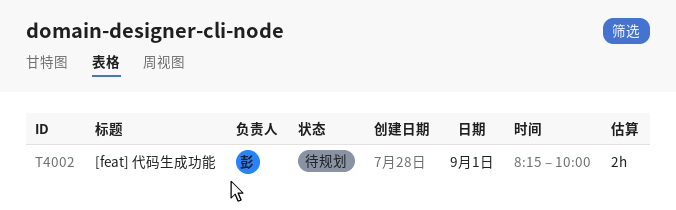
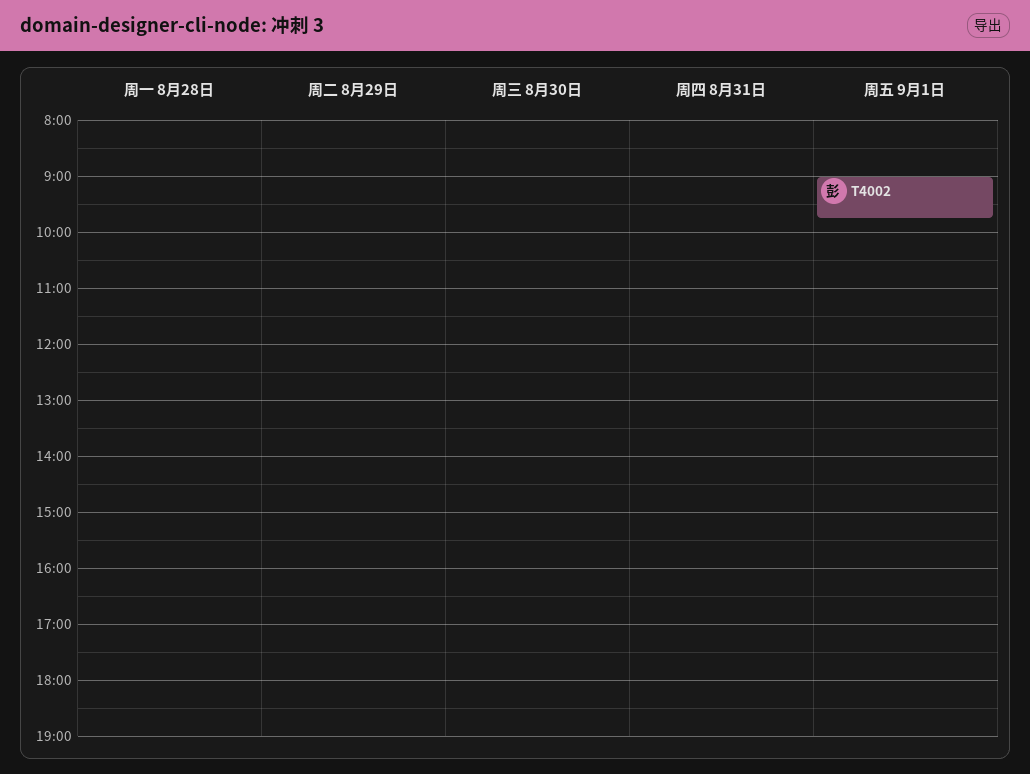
T4002, begins: 08:15 -> 09:00
T4002, ends: 10:00 -> 09:45

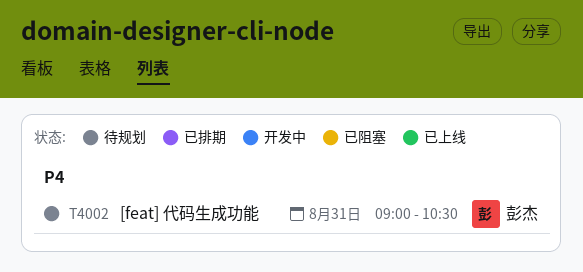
T4002, day: Sep 1 -> Aug 31
T4002, ends: 09:45 -> 10:30

